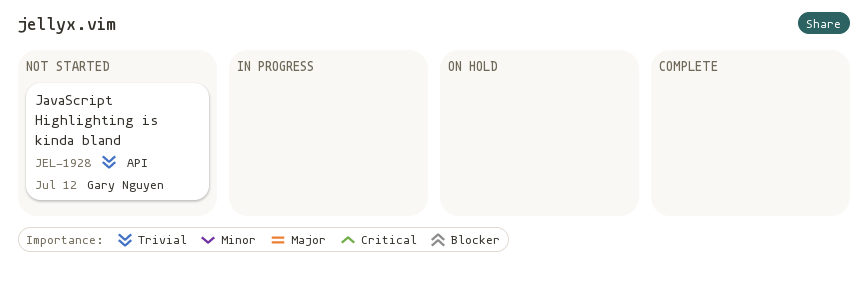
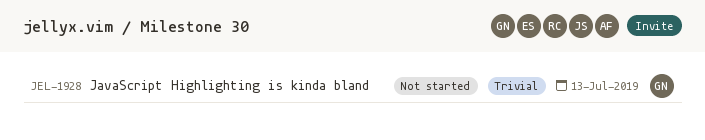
JEL-1928, due: Jul 12 -> Jul 13

